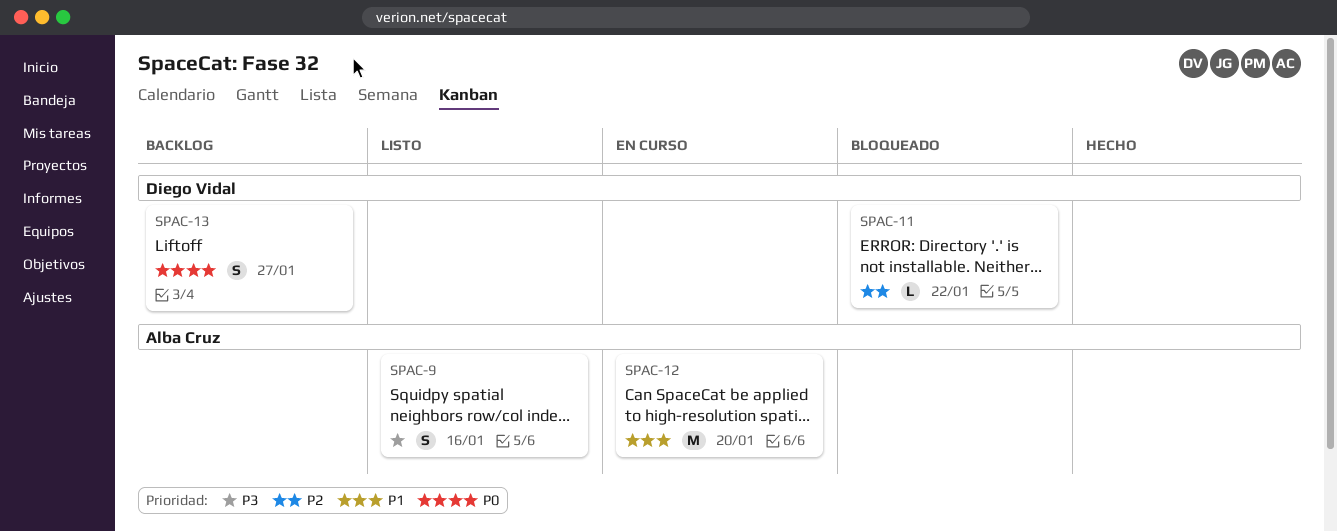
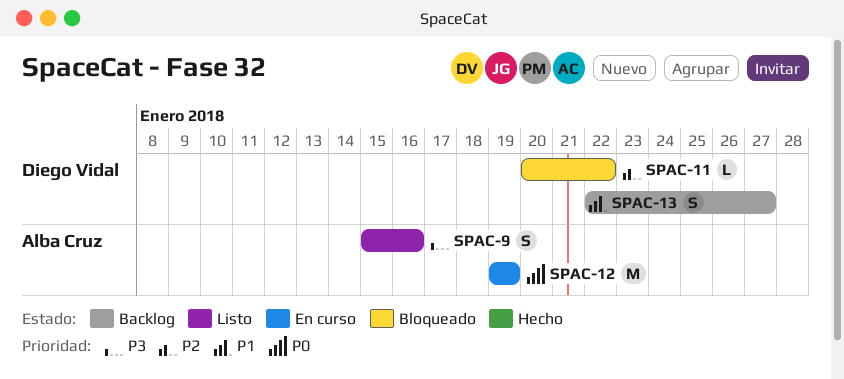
SPAC-12, priority: P1 -> P0
SPAC-12, due: Jan 20 -> Jan 19
SPAC-13, priority: P0 -> P1

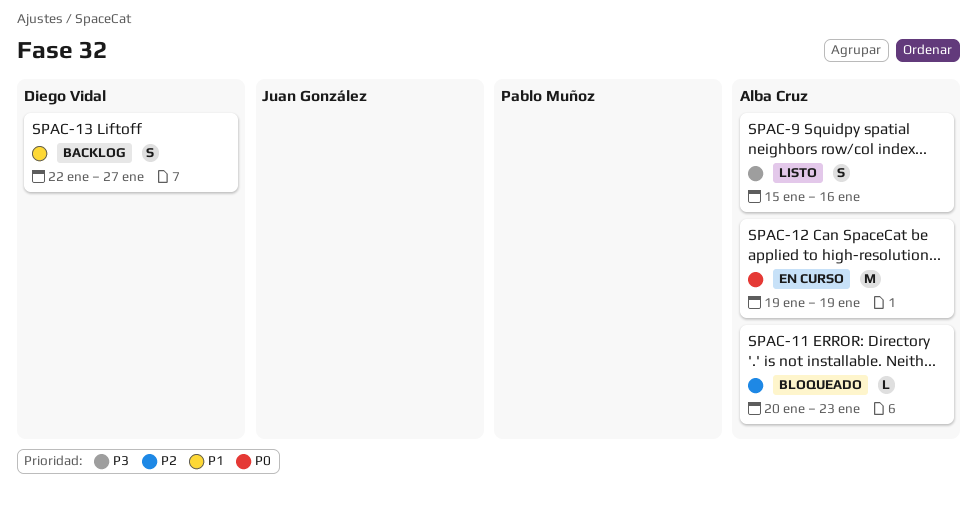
SPAC-11, owner: Diego Vidal -> Alba Cruz
SPAC-11, due: Jan 22 -> Jan 23

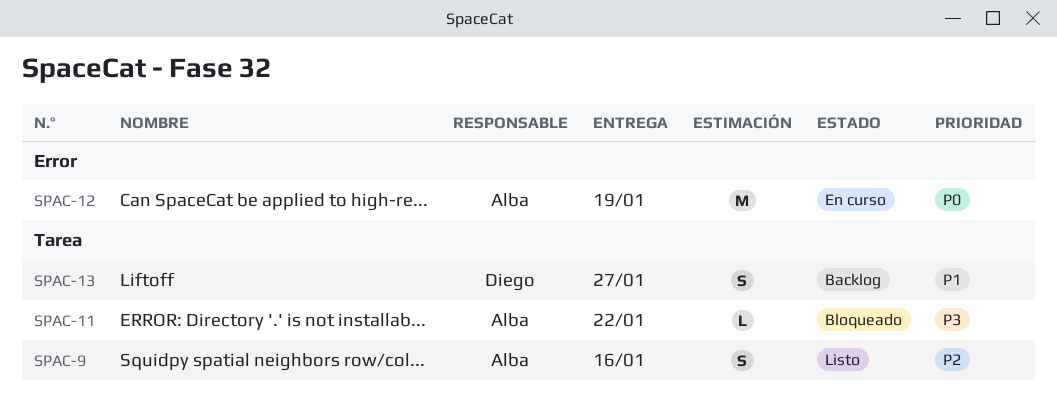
SPAC-9, priority: P3 -> P2
SPAC-11, priority: P2 -> P3
SPAC-11, due: Jan 23 -> Jan 22

